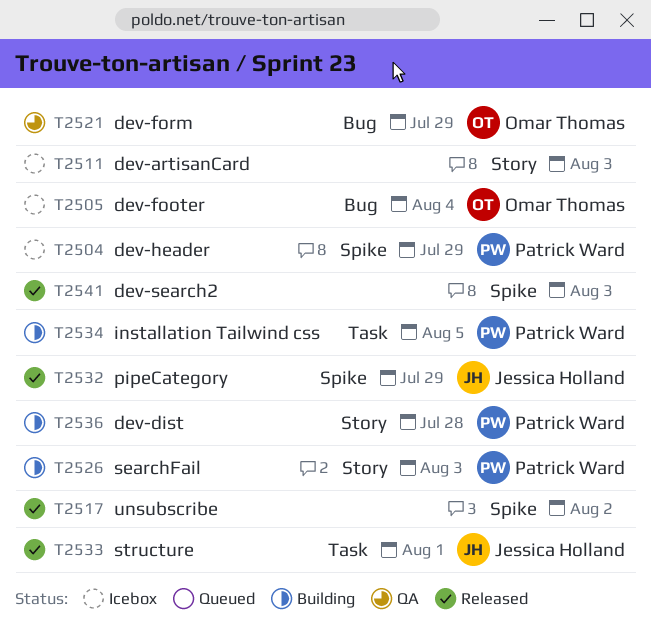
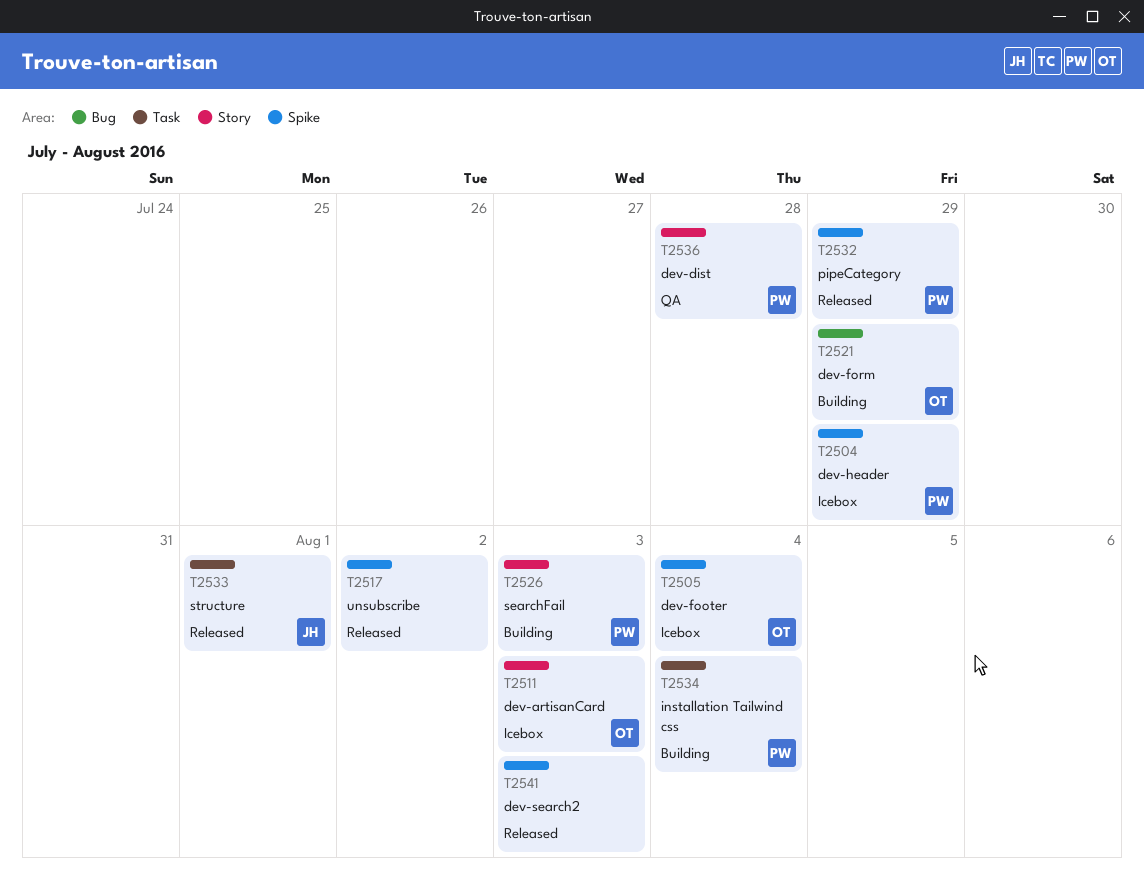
T2505, label: Bug -> Spike
T2511, owner: none -> Omar Thomas
T2521, status: QA -> Building
T2532, owner: Jessica Holland -> Patrick Ward
T2534, due: Aug 5 -> Aug 4
T2536, status: Building -> QA

